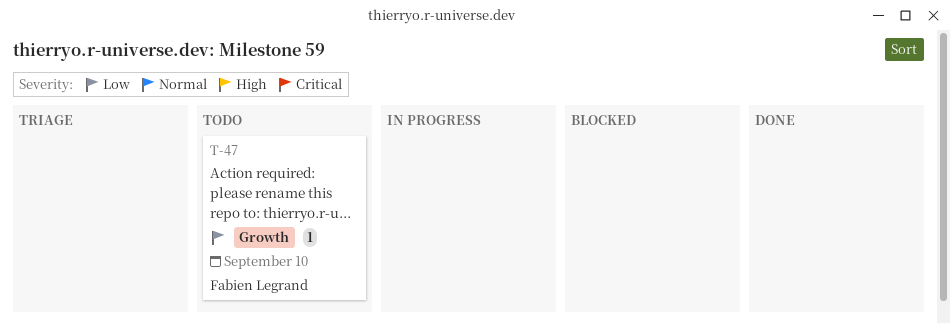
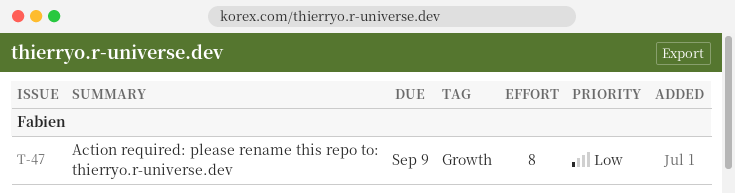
T-47, estimate: 1 -> 8
T-47, due: Sep 10 -> Sep 9

